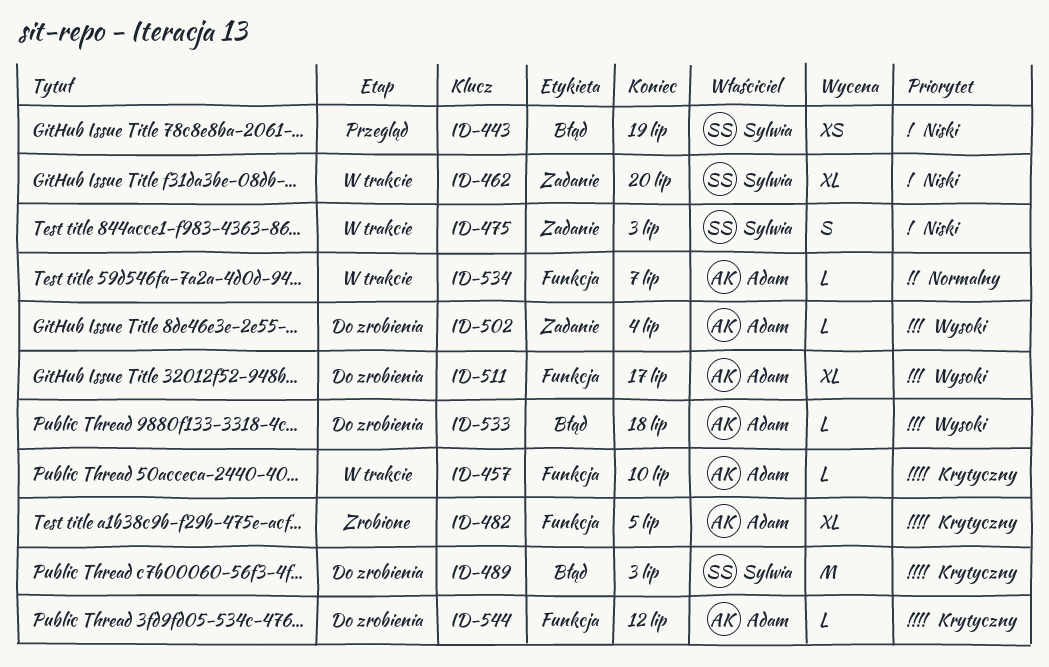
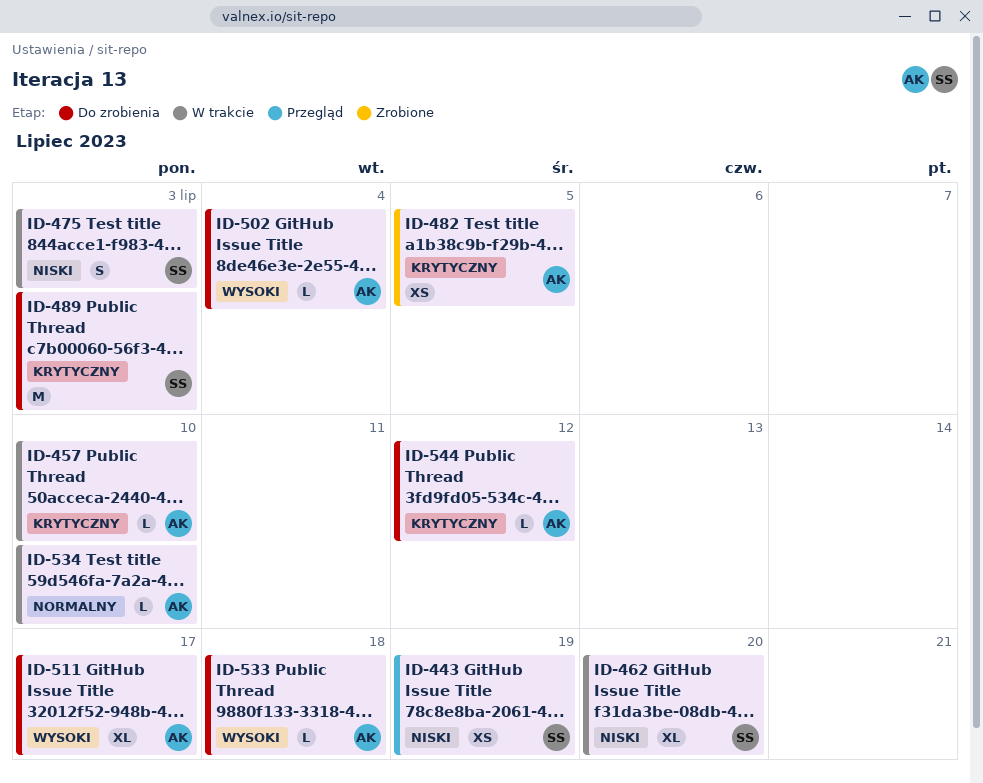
ID-482, estimate: XL -> XS
ID-534, due: Jul 7 -> Jul 10

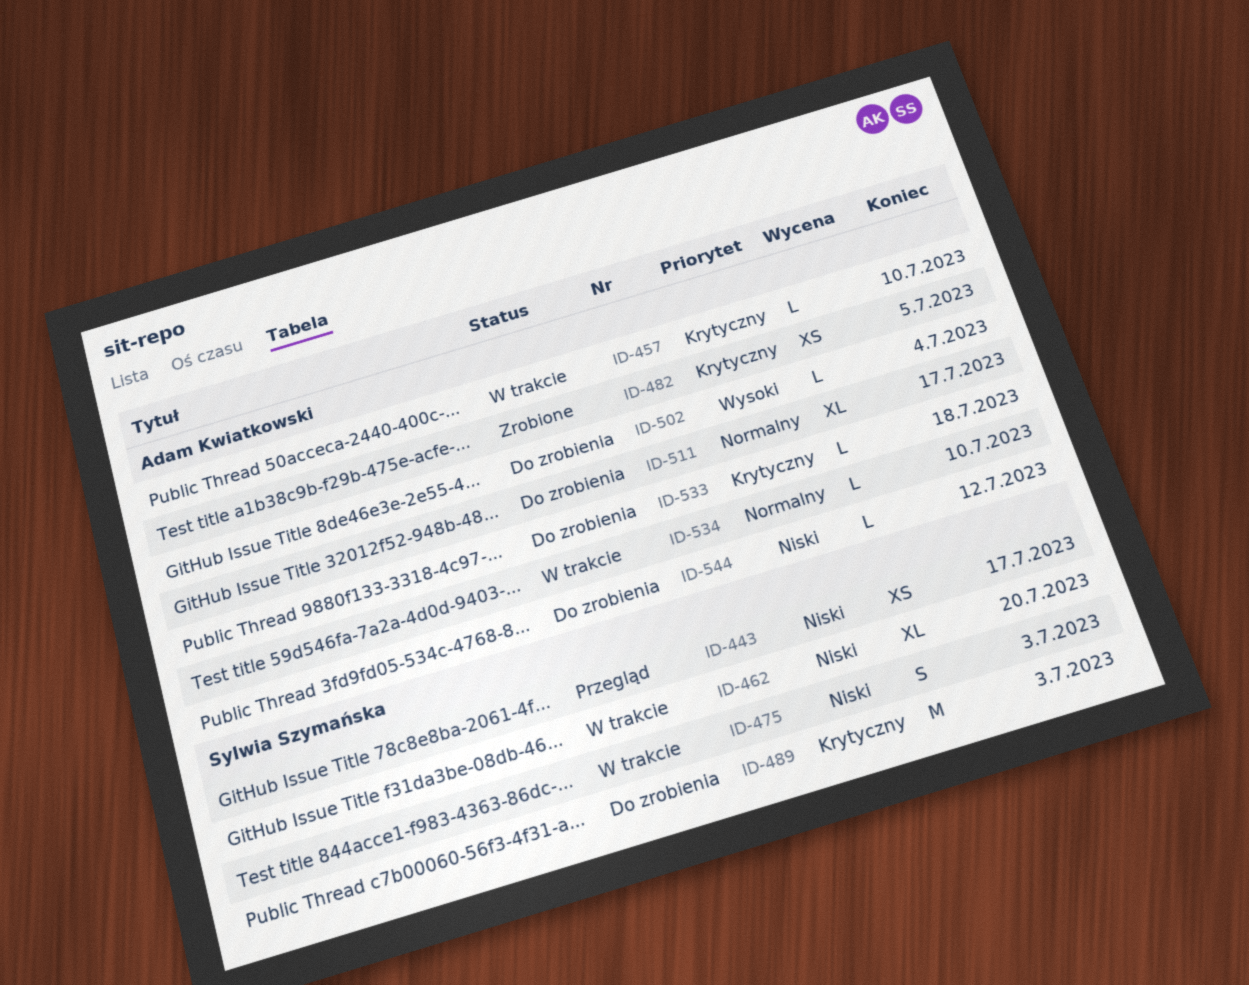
ID-443, due: Jul 19 -> Jul 17
ID-511, priority: Wysoki -> Normalny
ID-533, priority: Wysoki -> Krytyczny
ID-544, priority: Krytyczny -> Niski

